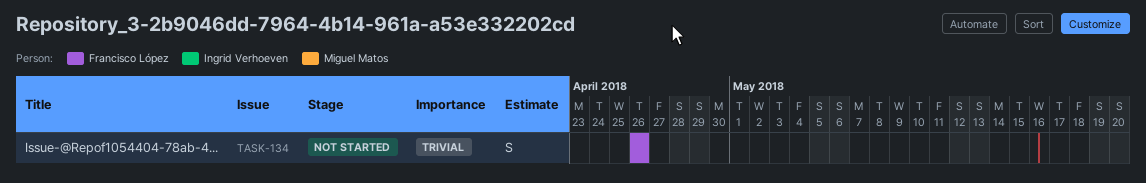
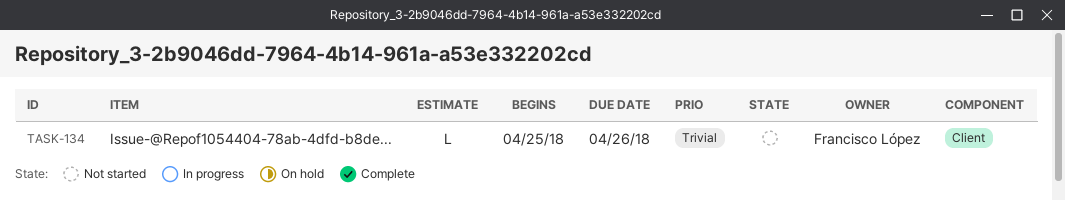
TASK-134, estimate: S -> L
TASK-134, start: Apr 26 -> Apr 25

